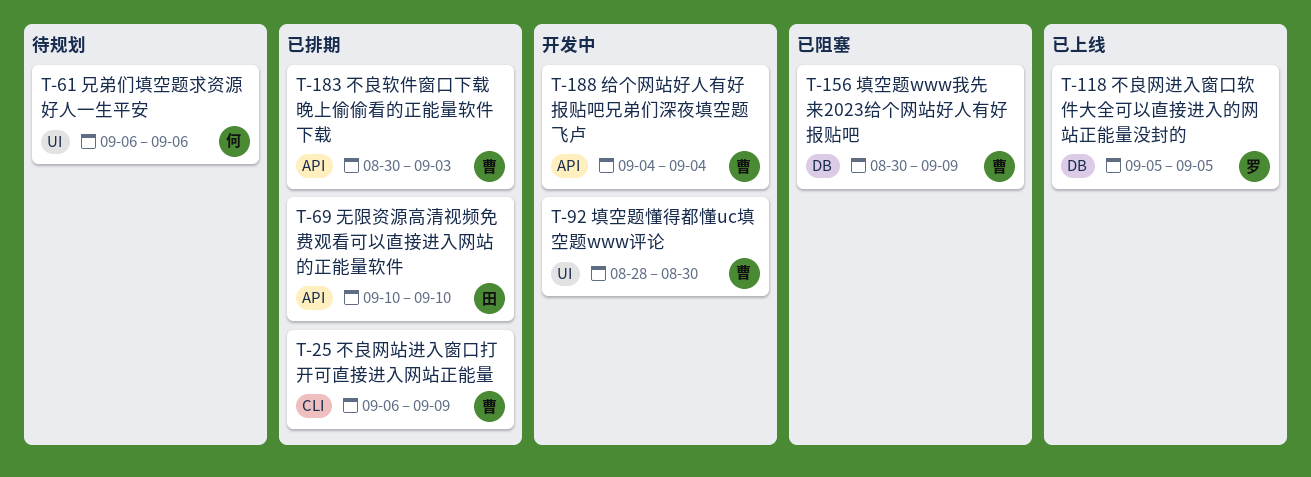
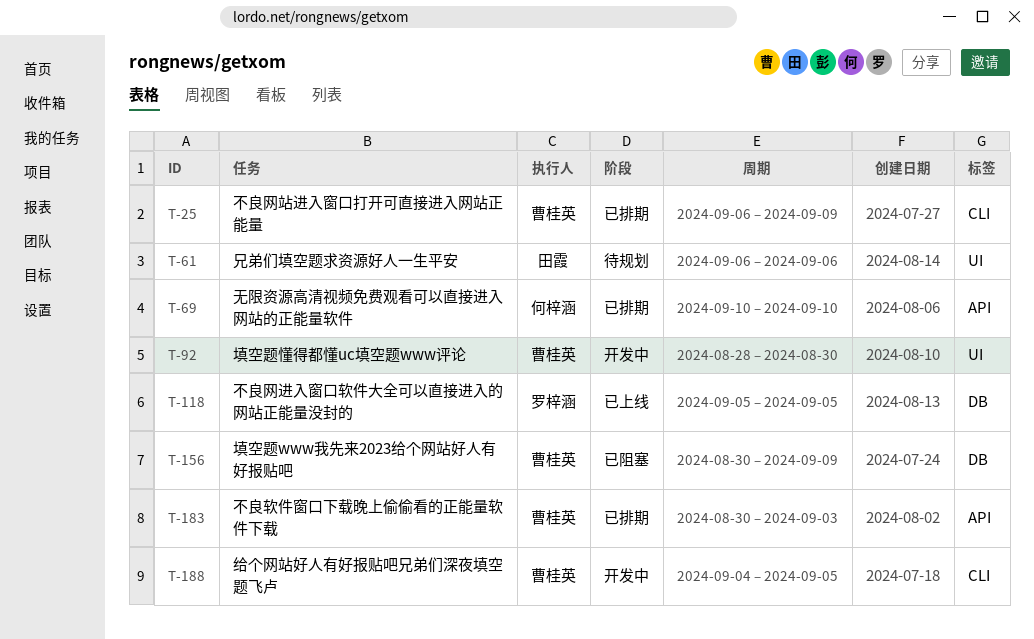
T-61, owner: 何梓涵 -> 田霞
T-69, owner: 田霞 -> 何梓涵
T-188, label: API -> CLI
T-188, due: Sep 4 -> Sep 5

